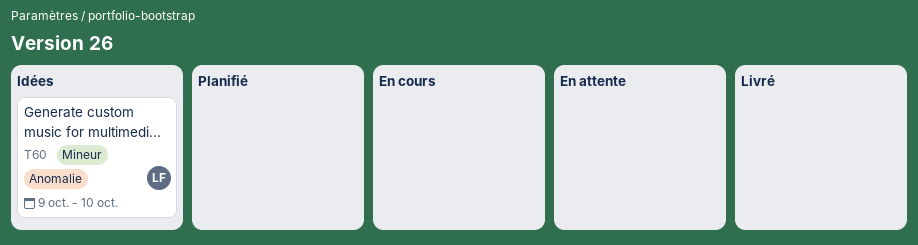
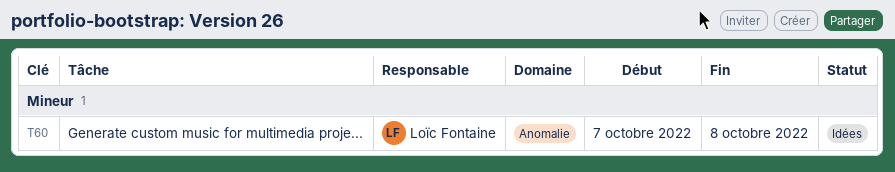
T60, start: Oct 9 -> Oct 7
T60, due: Oct 10 -> Oct 8

